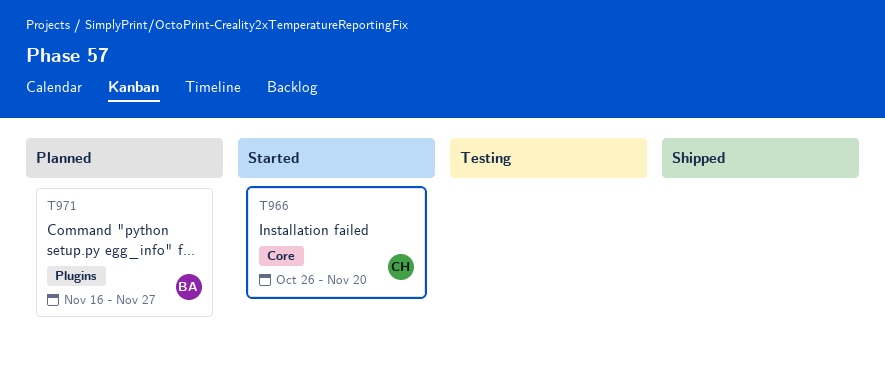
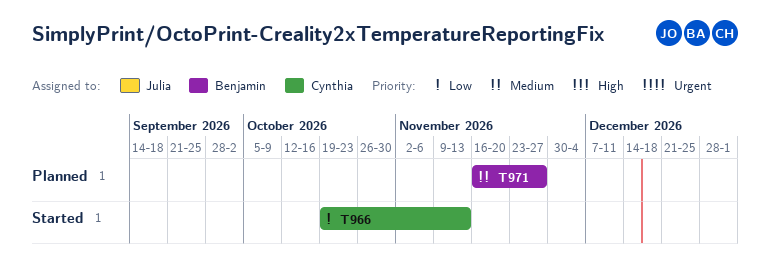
T966, start: Oct 26 -> Oct 19
T966, due: Nov 20 -> Nov 13

